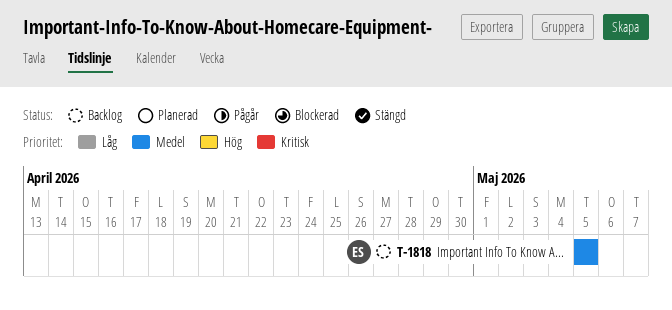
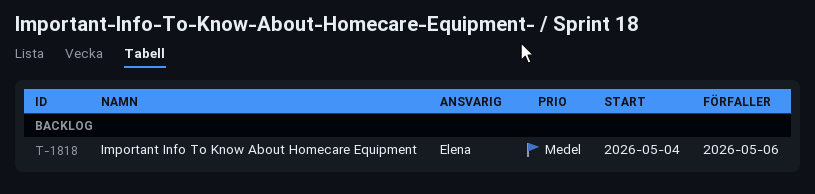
T-1818, start: May 5 -> May 4
T-1818, due: May 5 -> May 6

